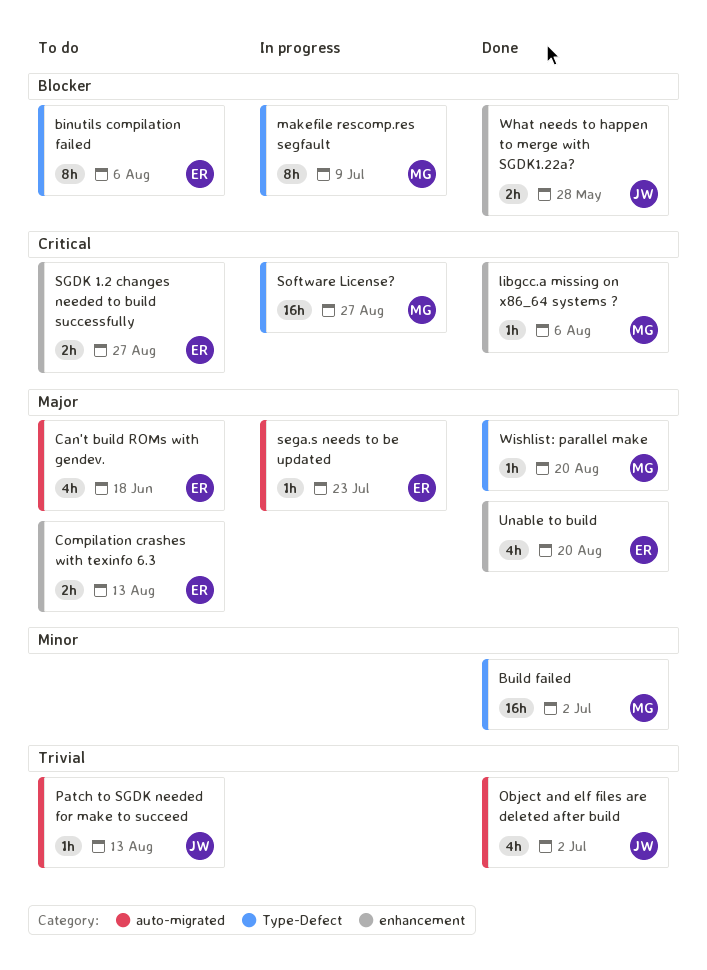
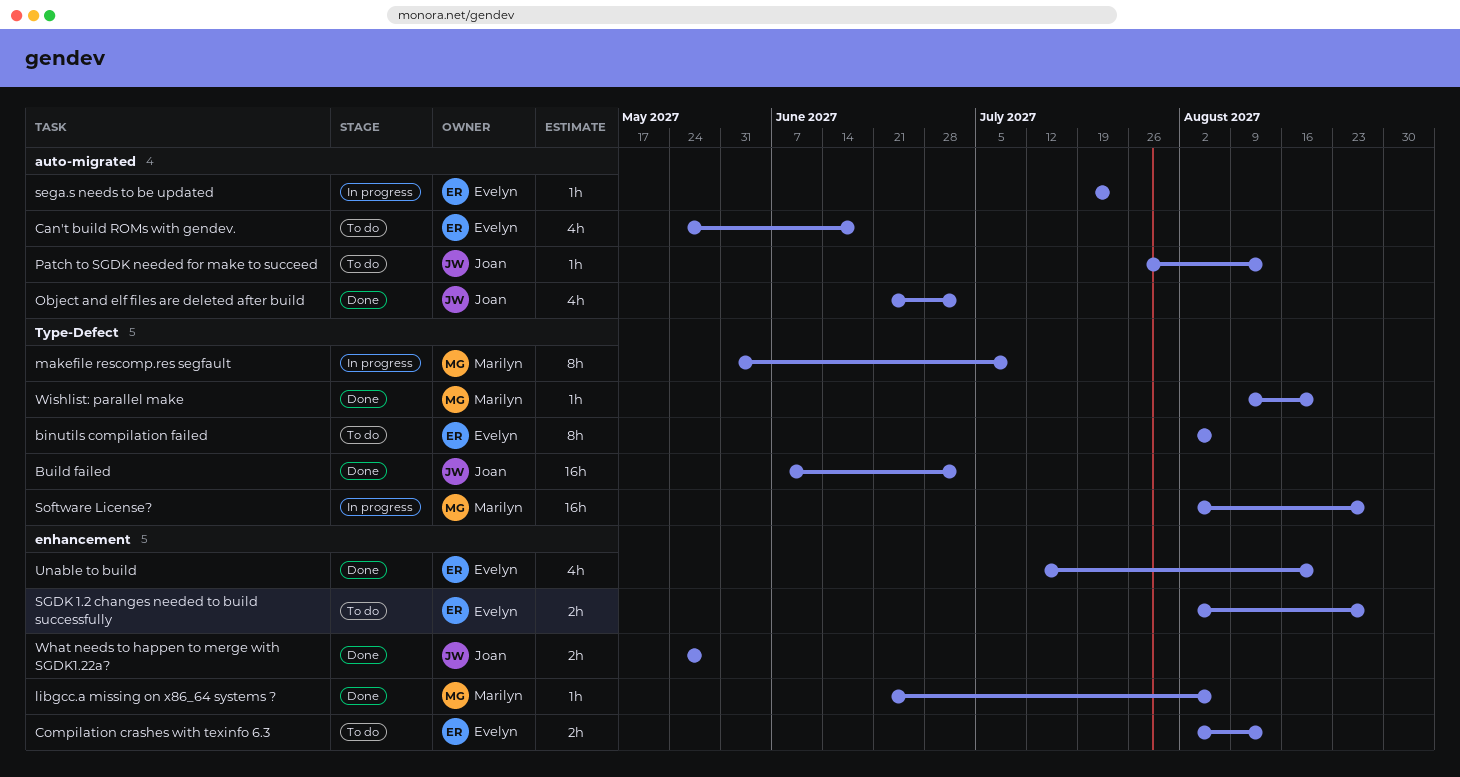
Build failed, owner: Marilyn -> Joan

